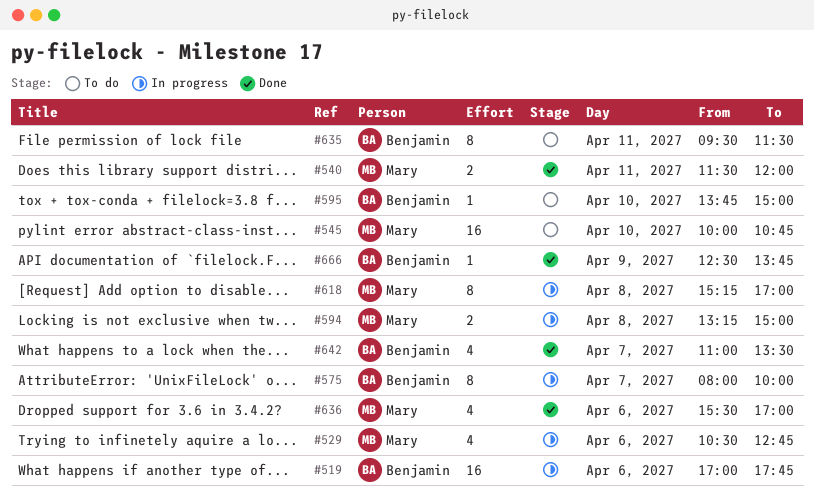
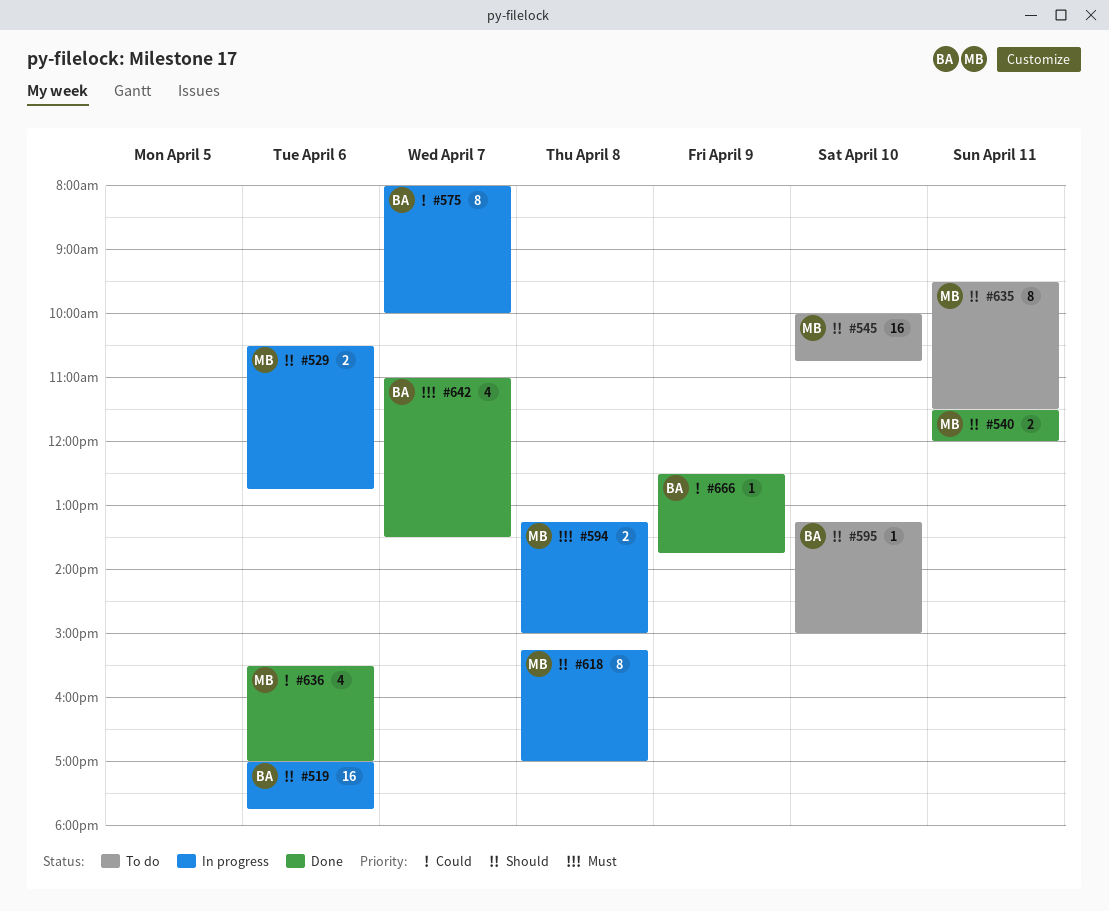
#529, estimate: 4 -> 2
#595, begins: 13:45 -> 13:15
#635, owner: Benjamin -> Mary

